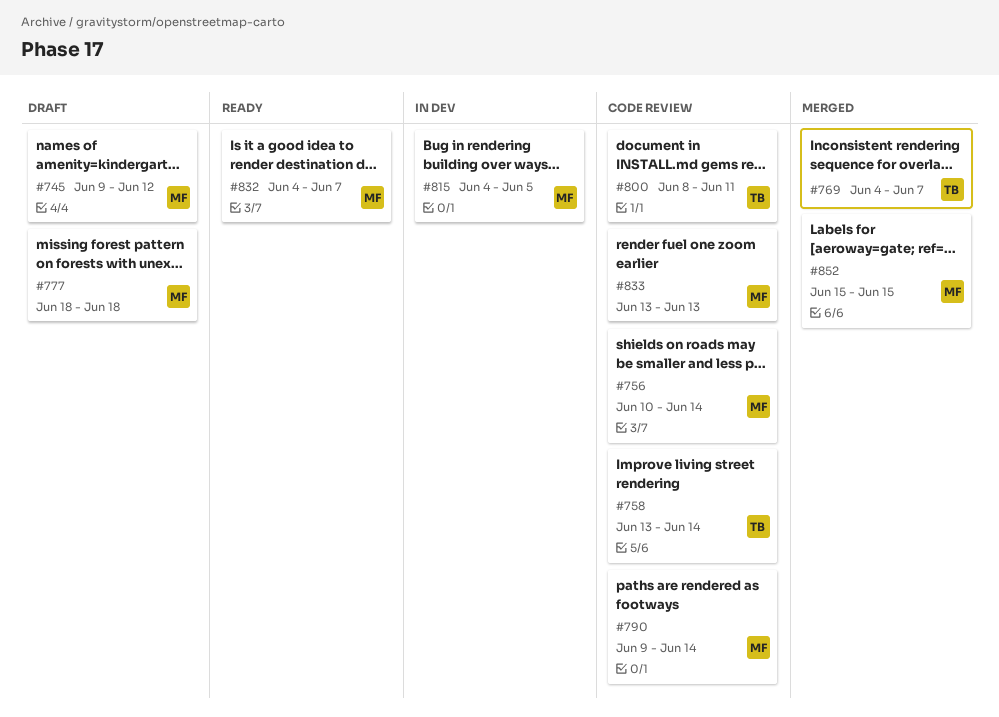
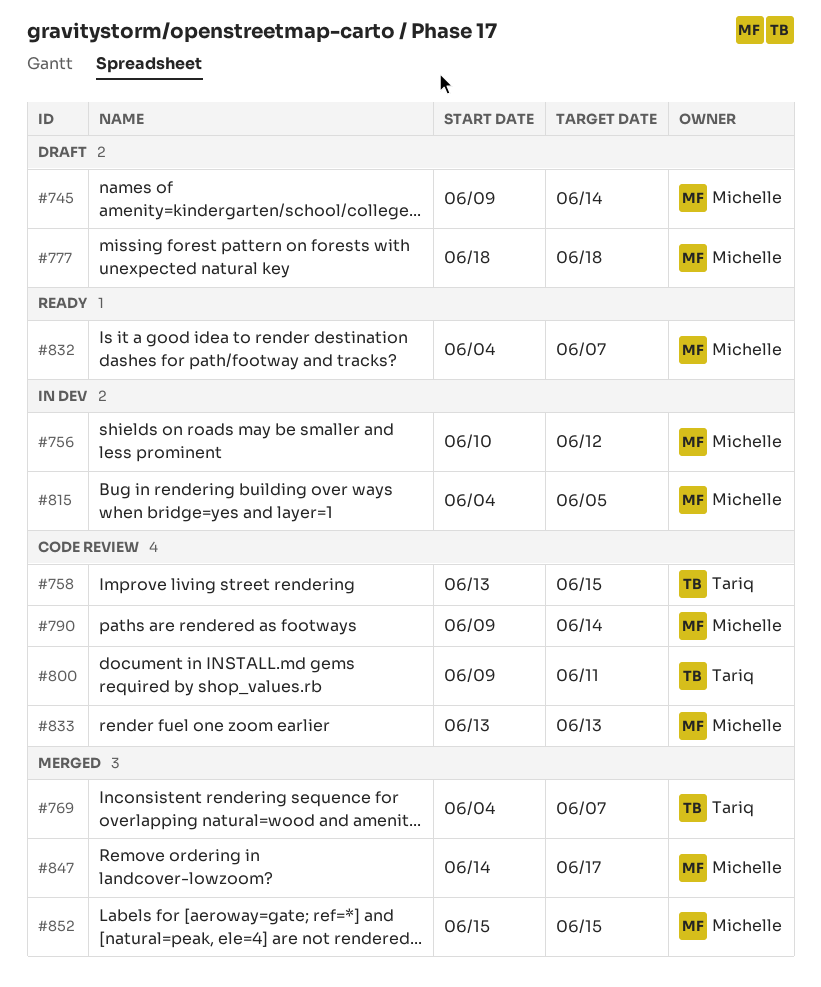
#745, due: Jun 12 -> Jun 14
#756, status: Code review -> In dev
#756, due: Jun 14 -> Jun 12
#758, due: Jun 14 -> Jun 15
#800, start: Jun 8 -> Jun 9
#847: none -> present

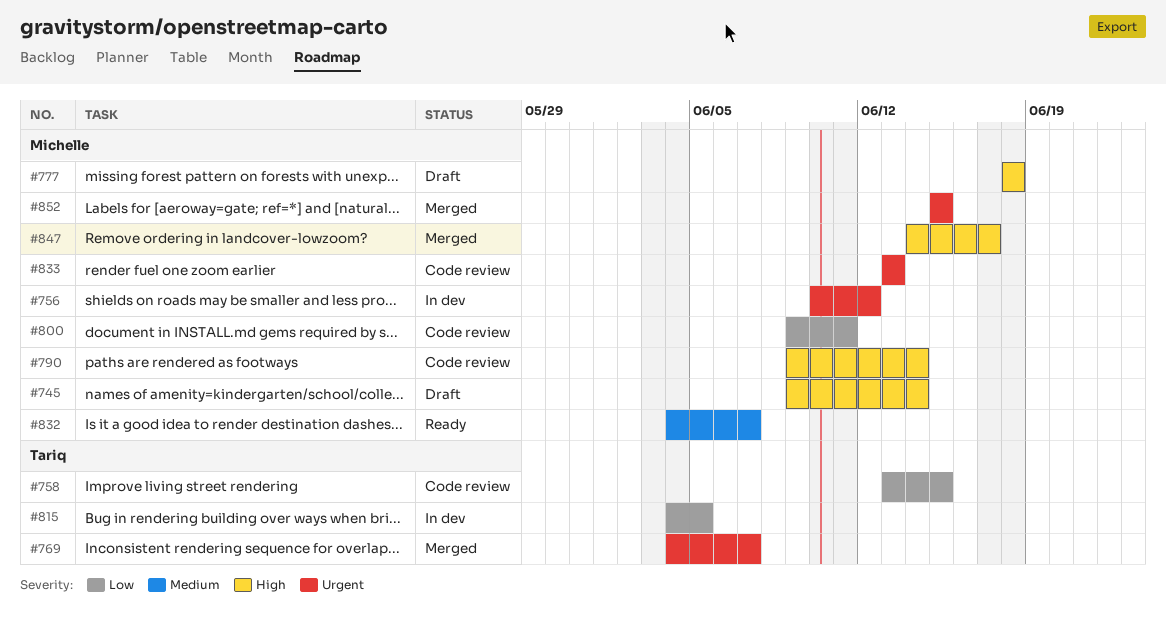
#800, owner: Tariq -> Michelle
#815, owner: Michelle -> Tariq

